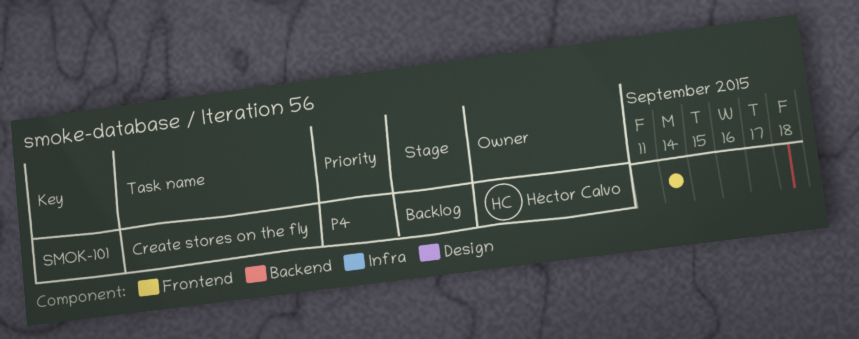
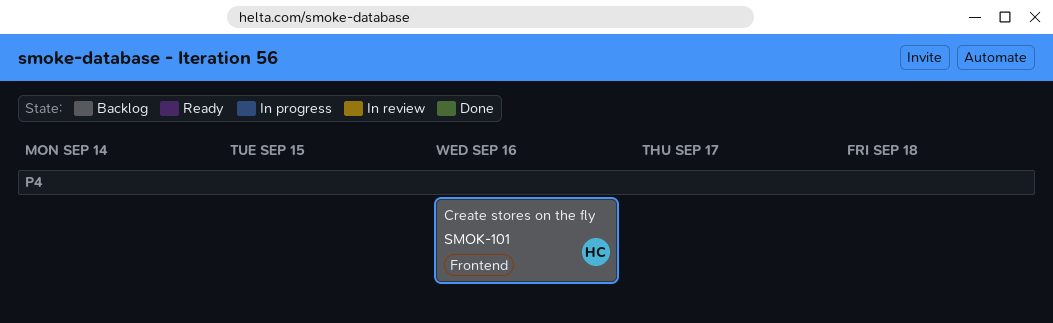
SMOK-101, due: Sep 14 -> Sep 16

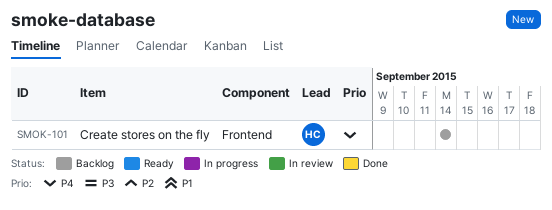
SMOK-101, due: Sep 16 -> Sep 14

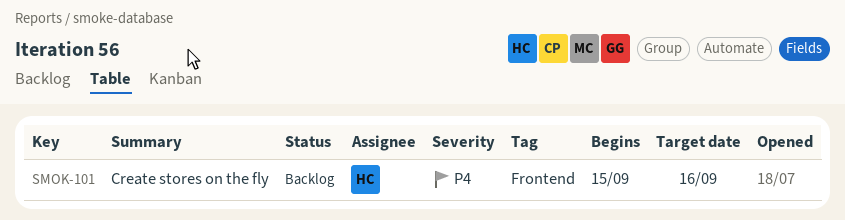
SMOK-101, start: Sep 14 -> Sep 15
SMOK-101, due: Sep 14 -> Sep 16

